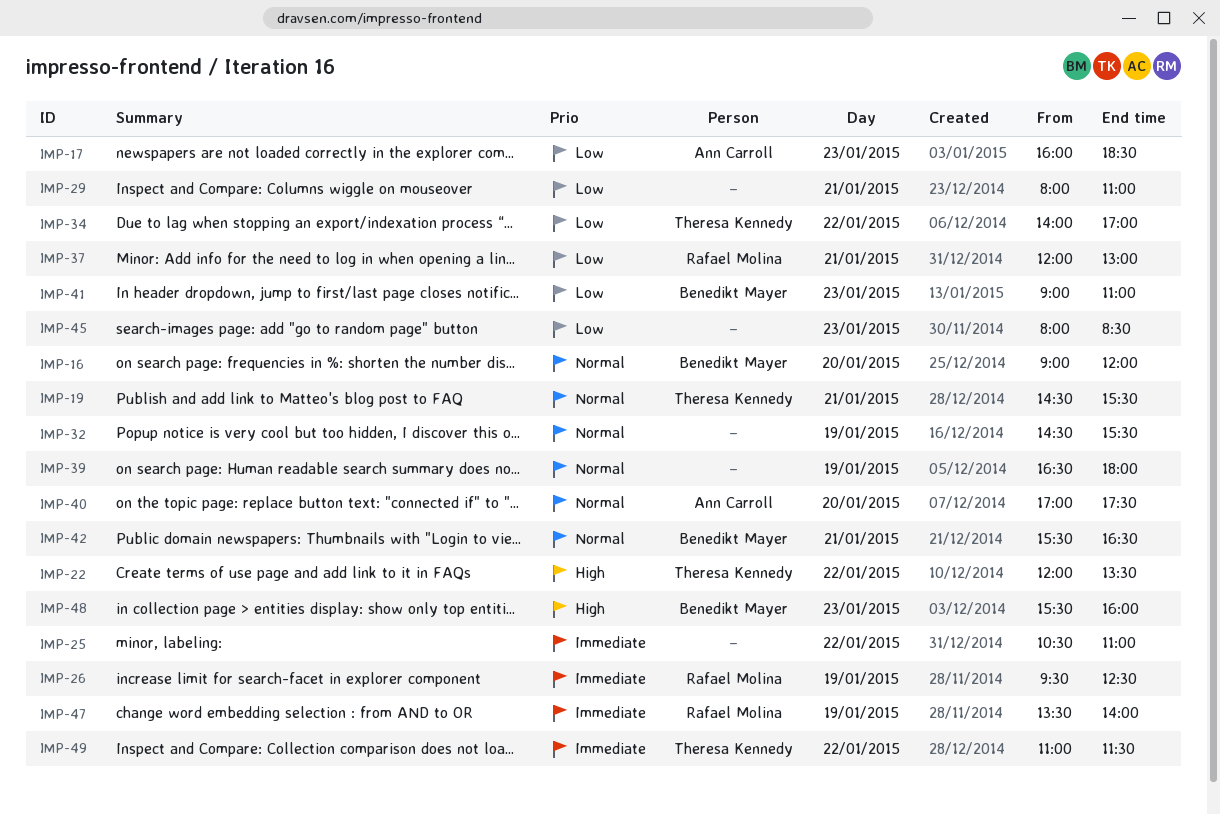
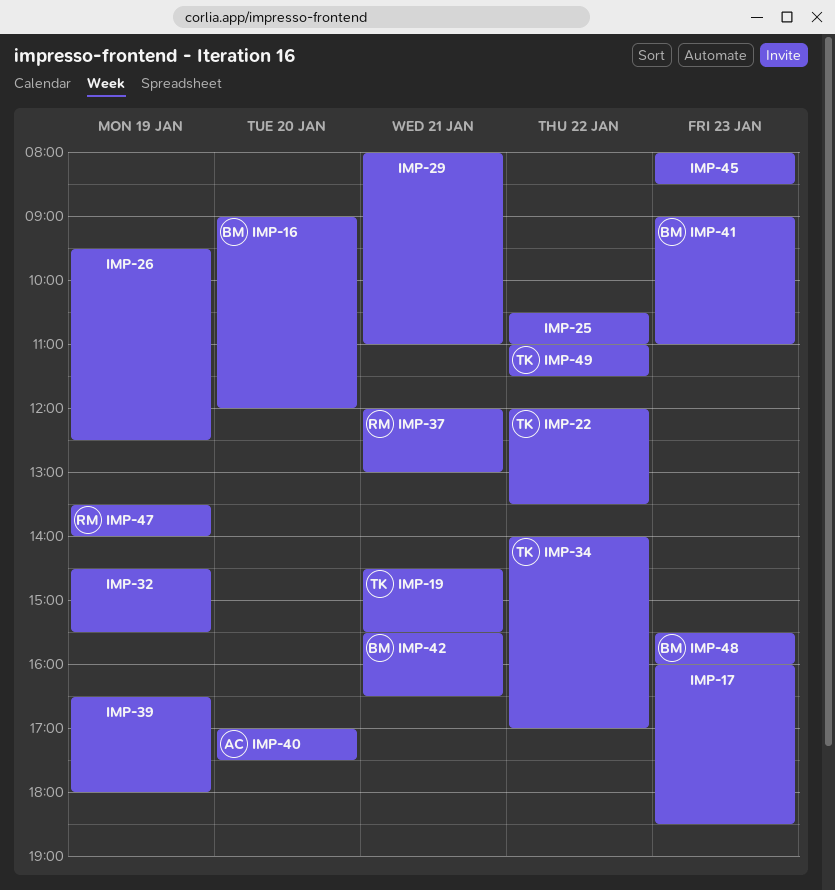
IMP-17, owner: Ann Carroll -> none
IMP-26, owner: Rafael Molina -> none

